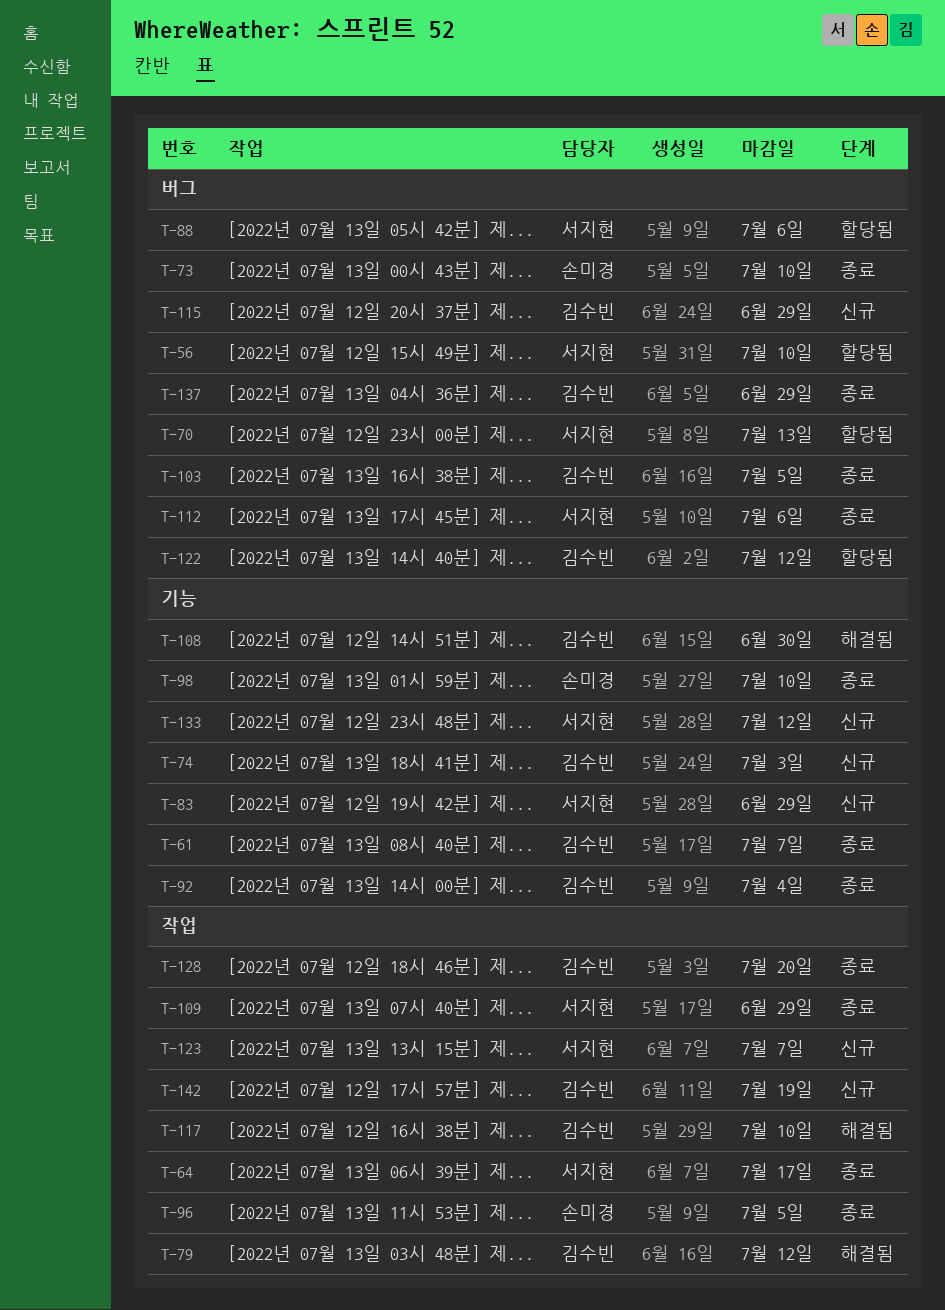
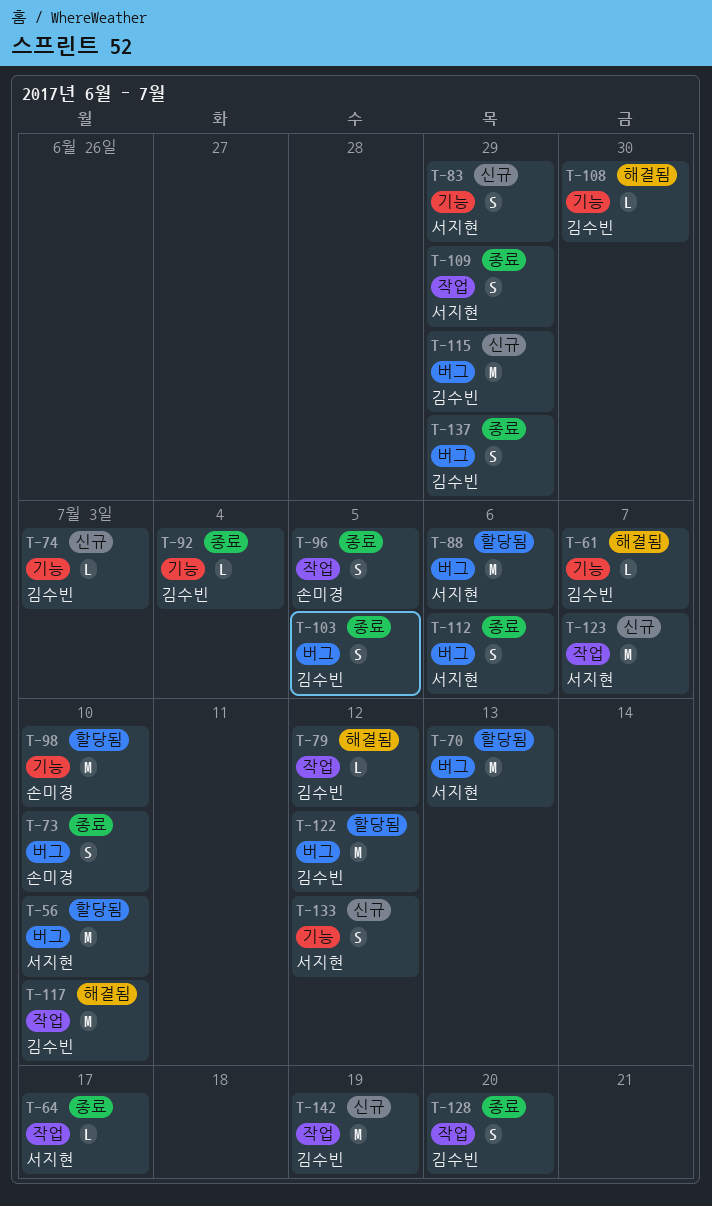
T-61, status: 종료 -> 해결됨
T-98, status: 종료 -> 할당됨

